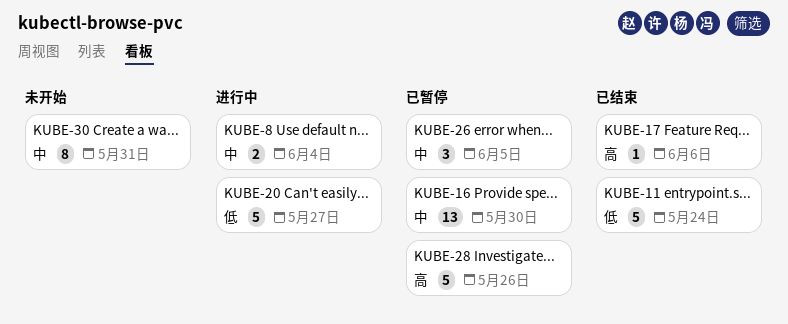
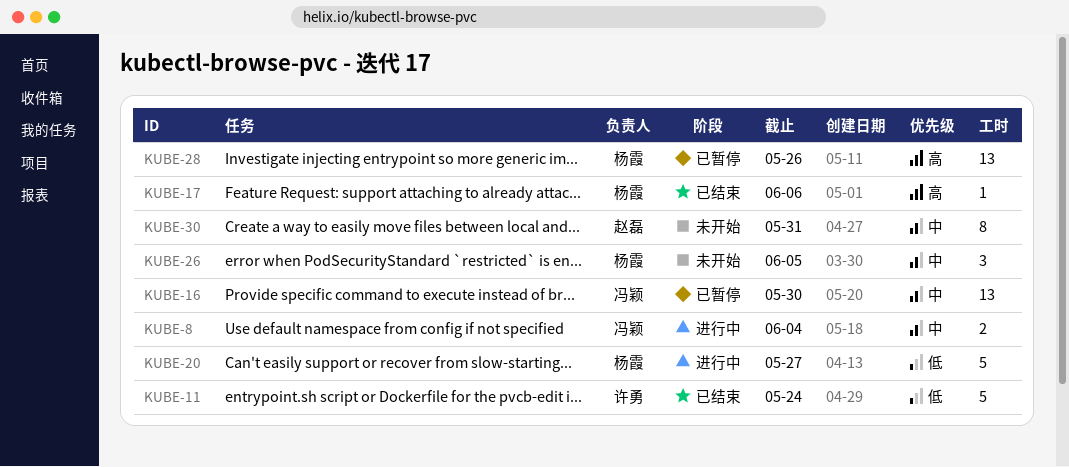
KUBE-26, status: 已暂停 -> 未开始
KUBE-28, estimate: 5 -> 13

